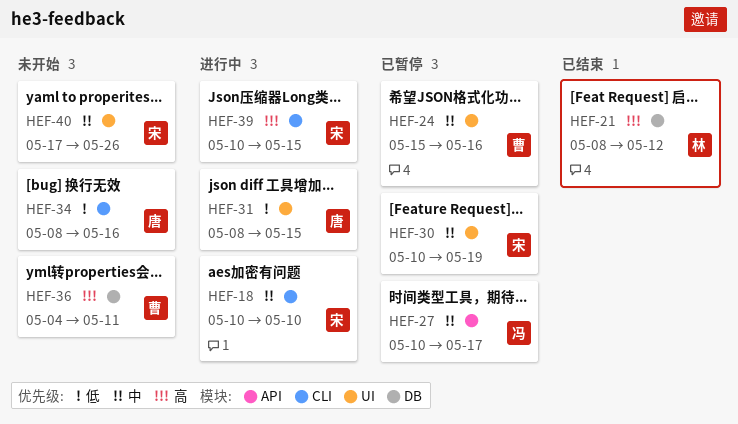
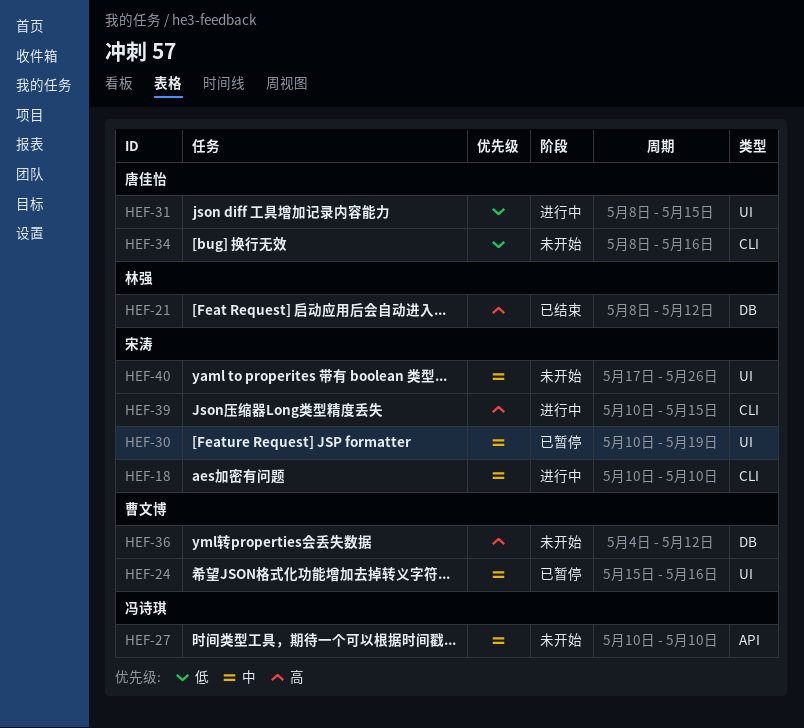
HEF-27, status: 已暂停 -> 未开始
HEF-27, due: May 17 -> May 10
HEF-36, due: May 11 -> May 12

